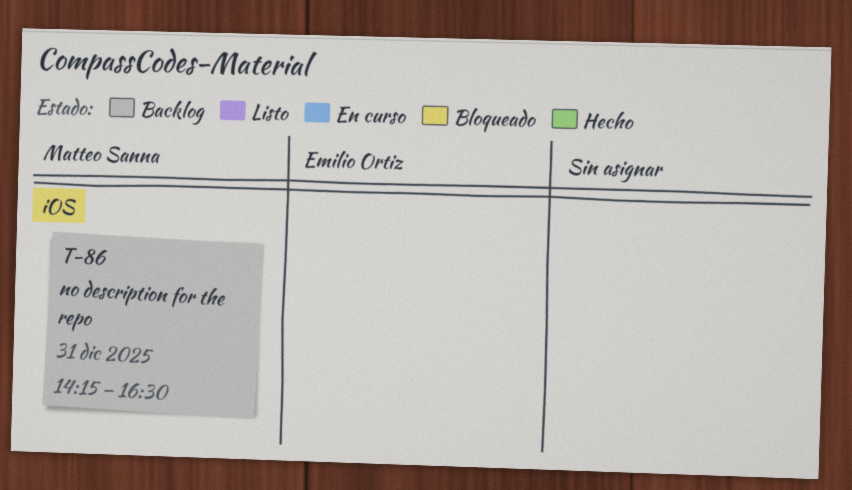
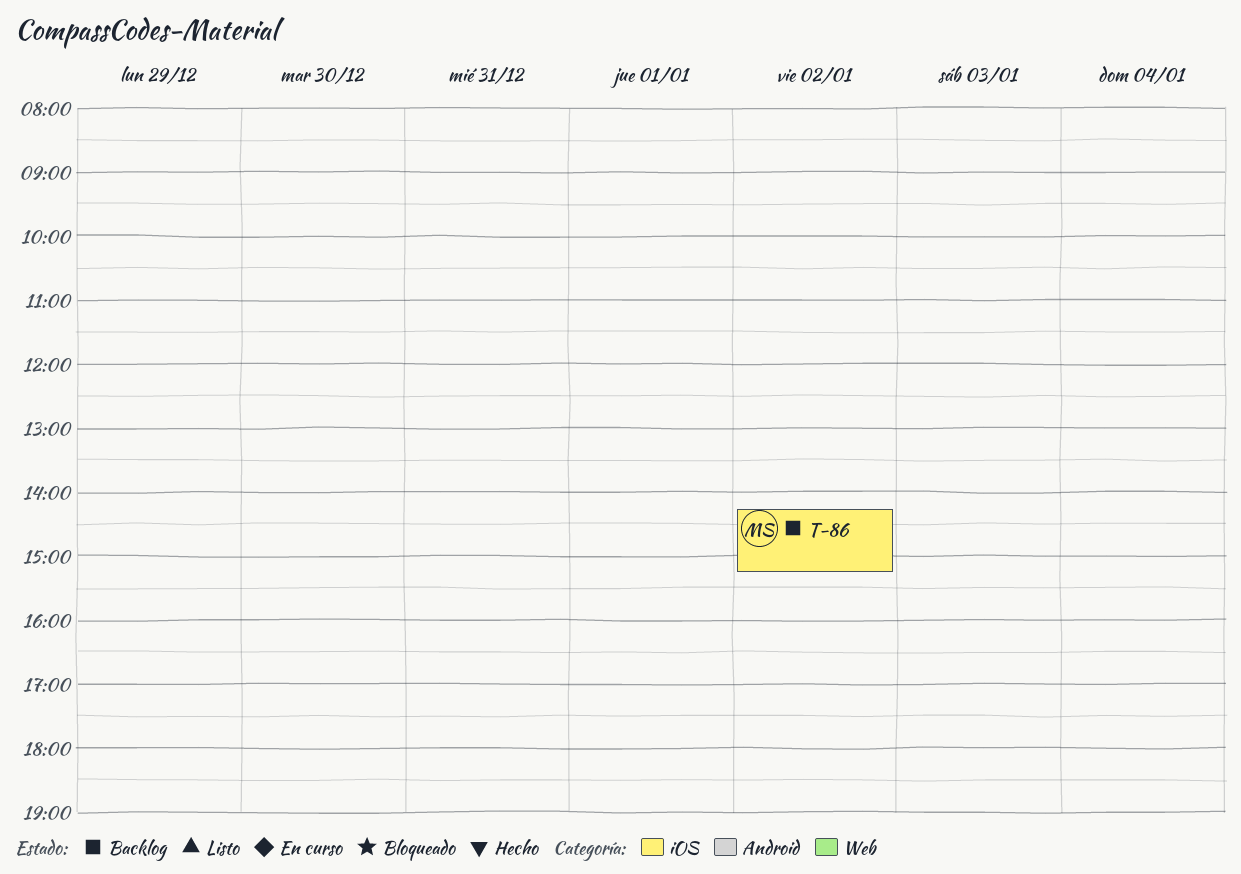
T-86, day: Dec 31 -> Jan 2
T-86, ends: 16:30 -> 15:15

